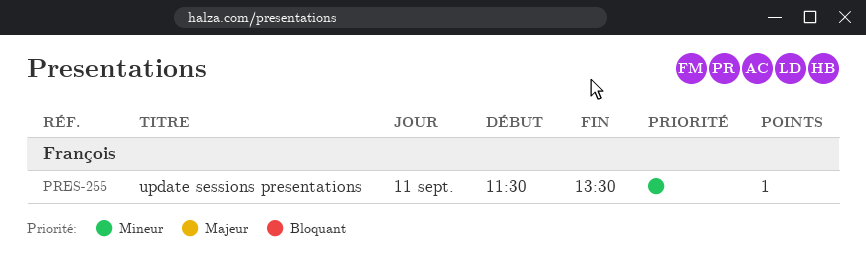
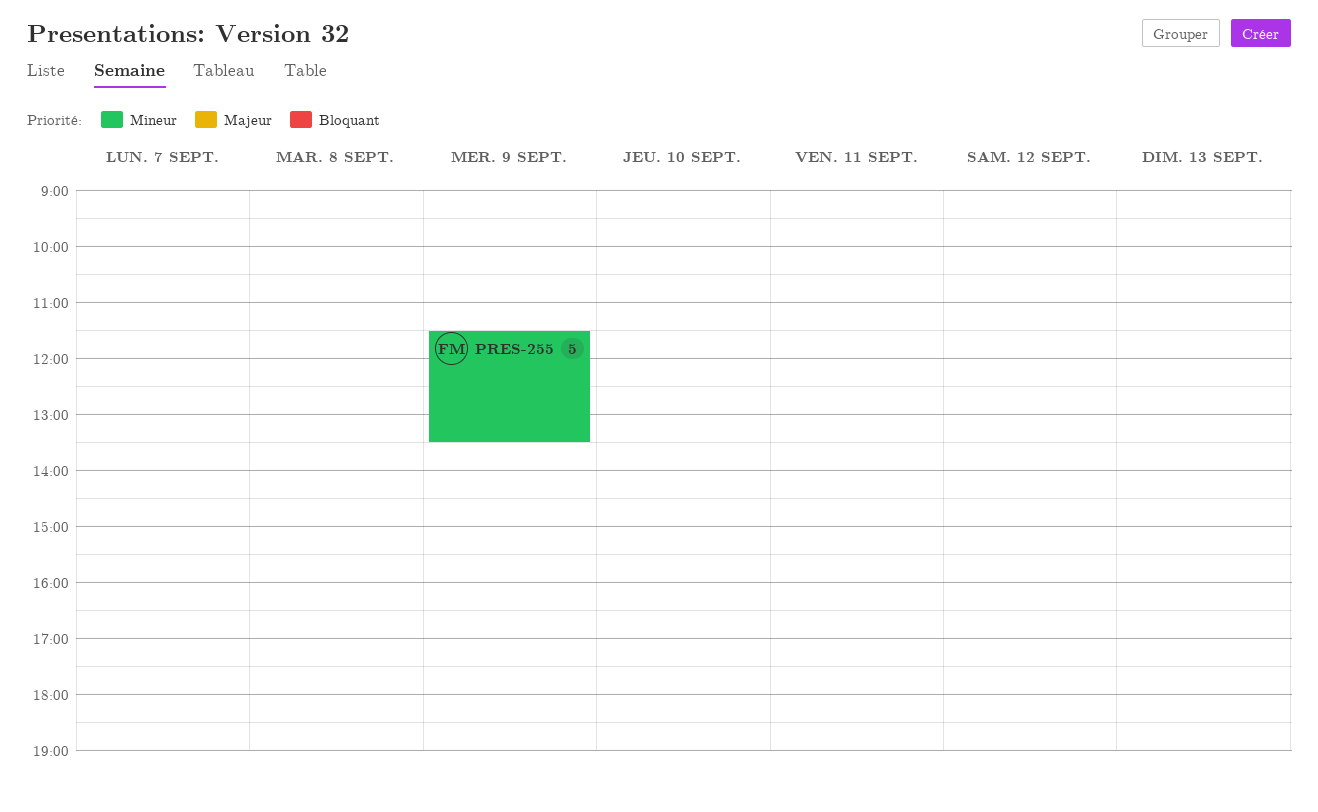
PRES-255, estimate: 1 -> 5
PRES-255, day: Sep 11 -> Sep 9

